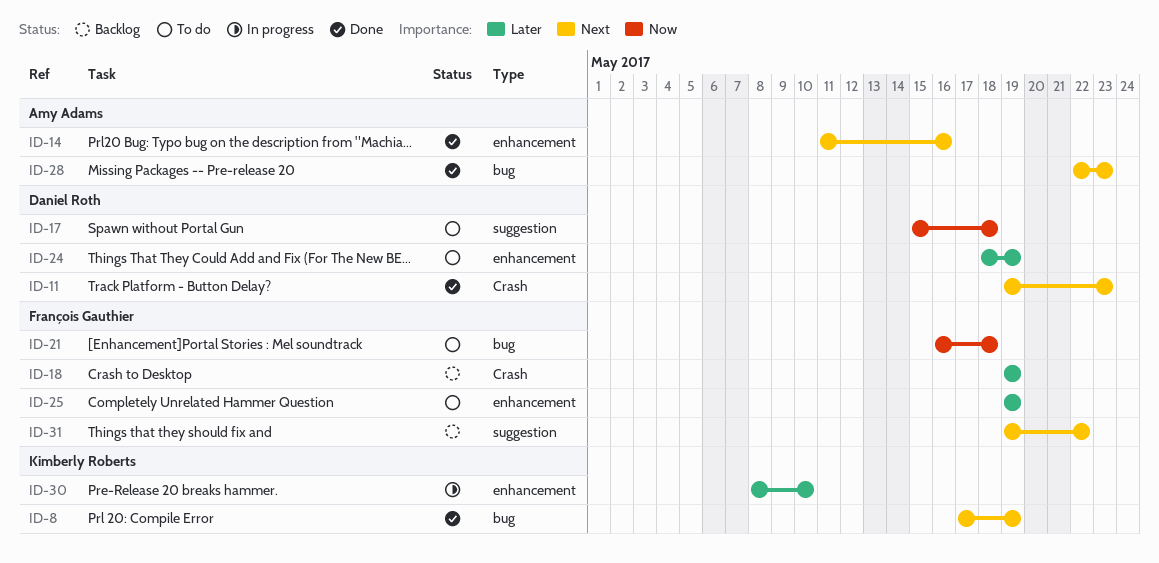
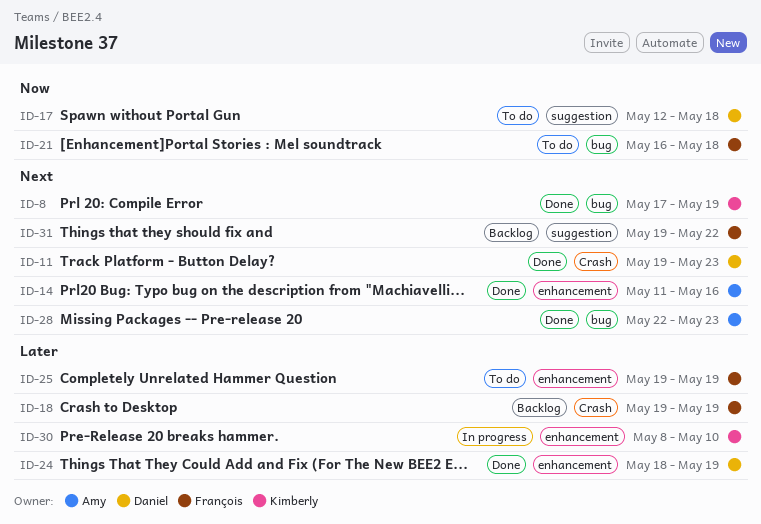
ID-17, start: May 15 -> May 12
ID-24, status: To do -> Done

